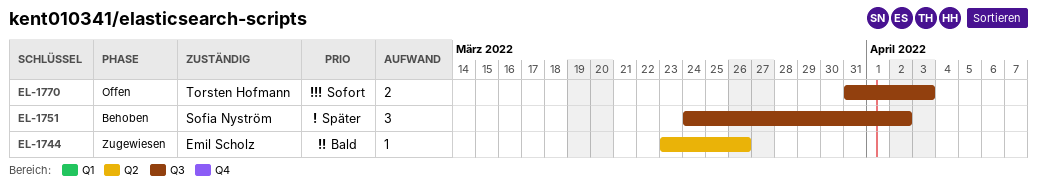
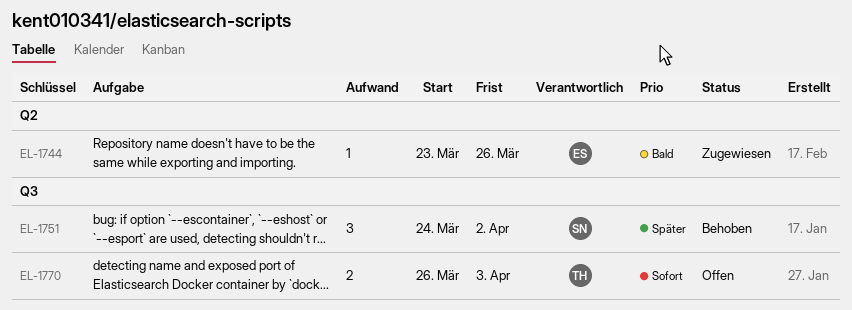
EL-1770, start: Mar 31 -> Mar 26

